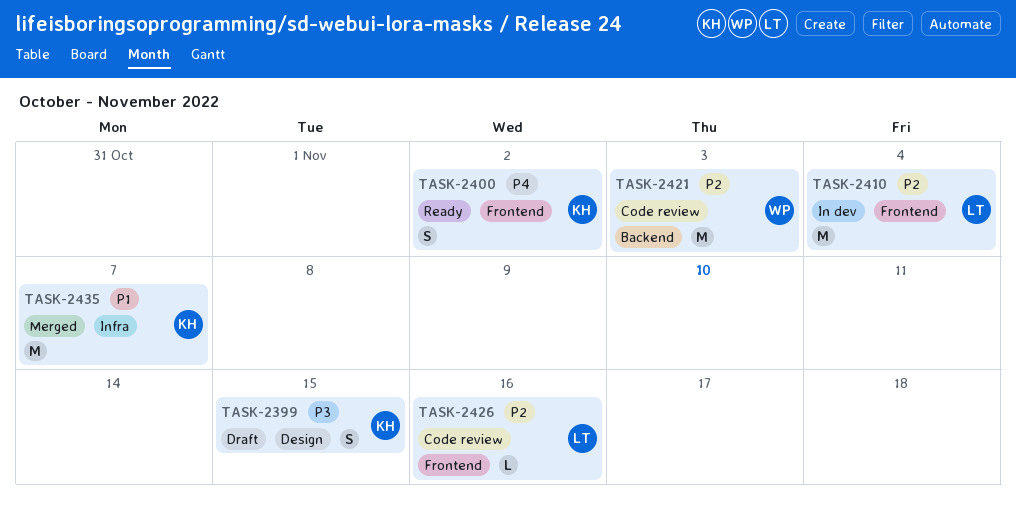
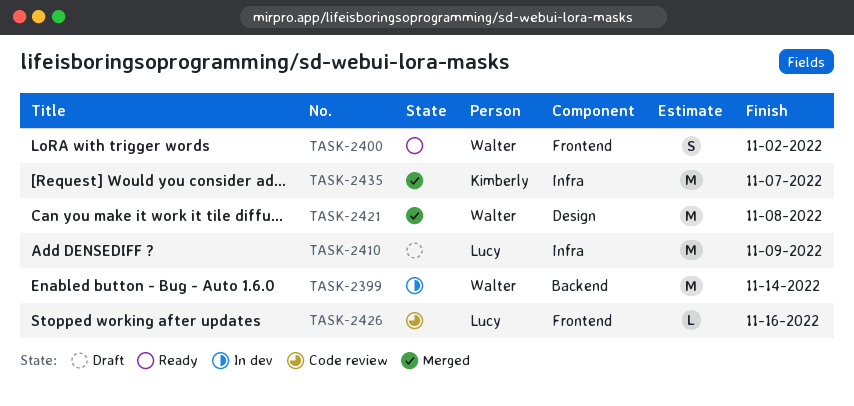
TASK-2399, status: Draft -> In dev
TASK-2399, owner: Kimberly -> Walter
TASK-2399, label: Design -> Backend
TASK-2399, estimate: S -> M
TASK-2399, due: Nov 15 -> Nov 14
TASK-2400, owner: Kimberly -> Walter
TASK-2410, status: In dev -> Draft
TASK-2410, label: Frontend -> Infra
TASK-2410, due: Nov 4 -> Nov 9
TASK-2421, status: Code review -> Merged
TASK-2421, label: Backend -> Design
TASK-2421, due: Nov 3 -> Nov 8

